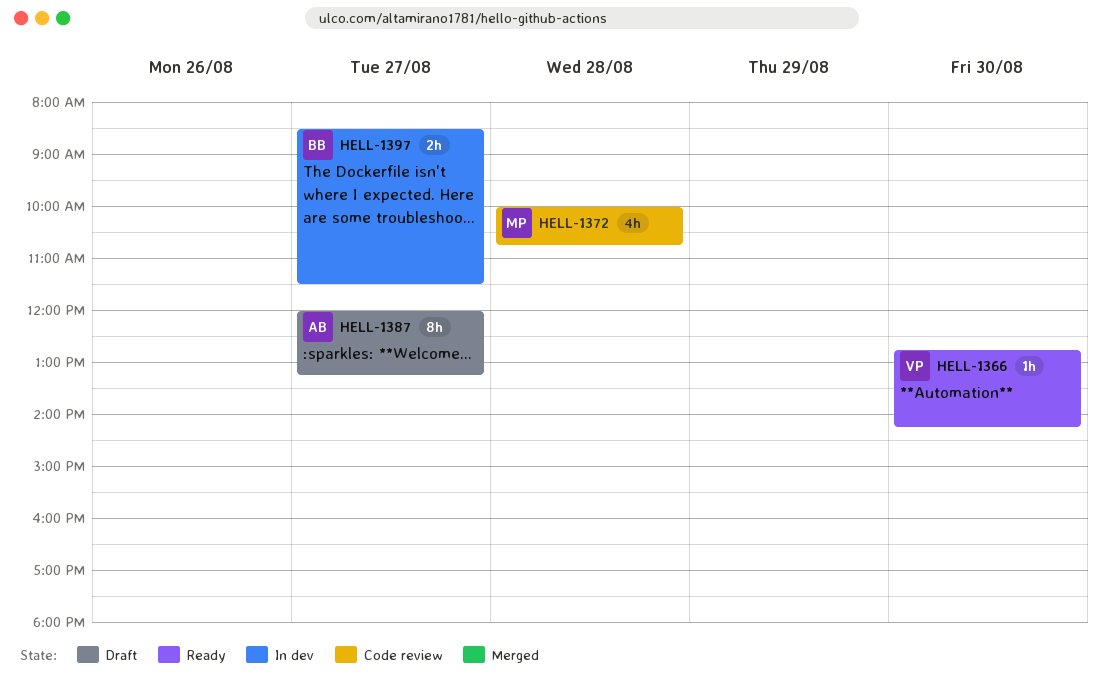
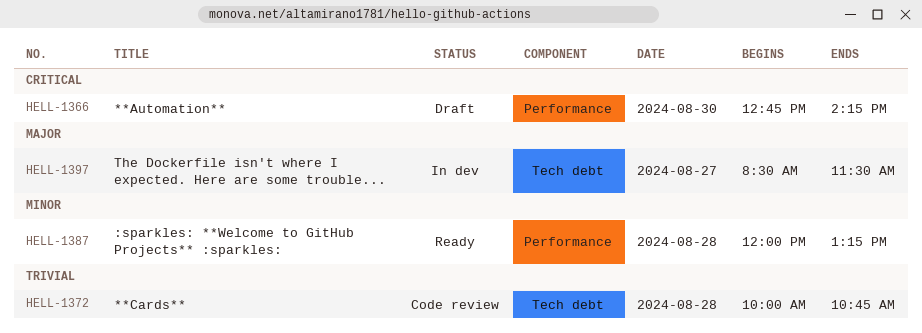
HELL-1366, status: Ready -> Draft
HELL-1387, status: Draft -> Ready
HELL-1387, day: Aug 27 -> Aug 28

